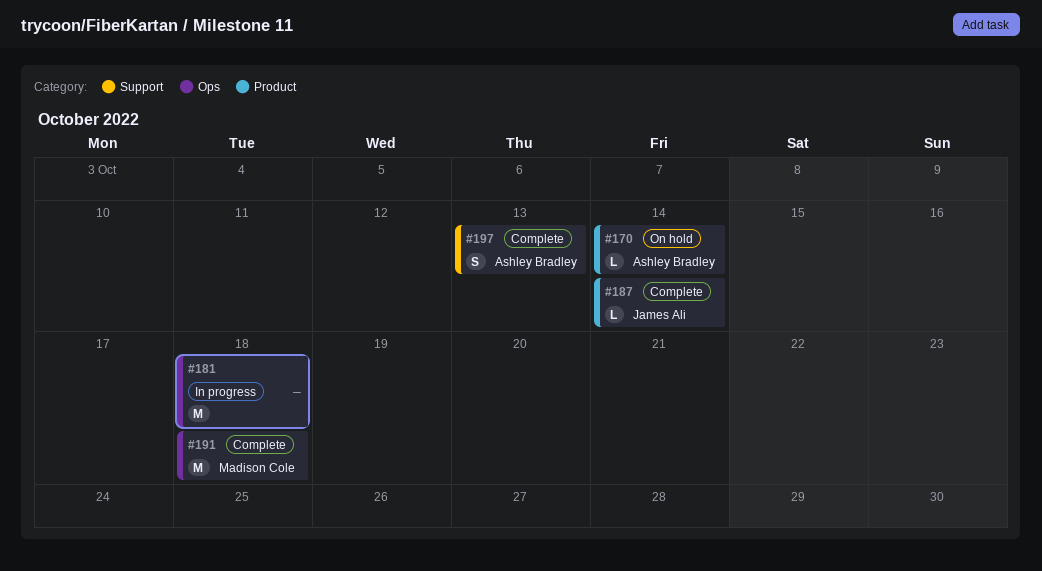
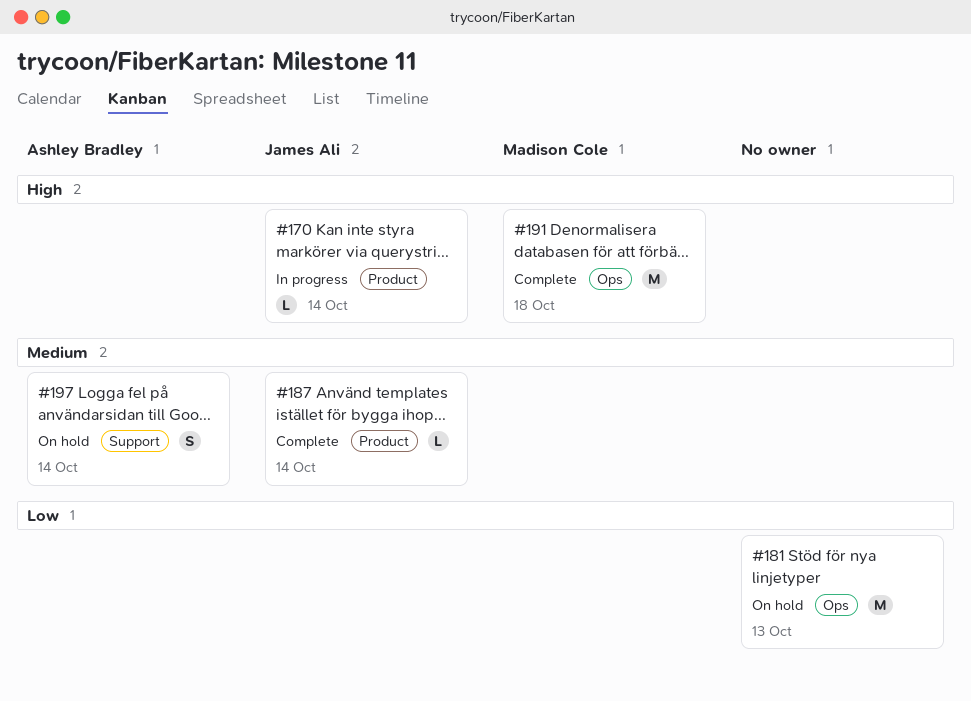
#170, status: On hold -> In progress
#170, owner: Ashley Bradley -> James Ali
#181, status: In progress -> On hold
#181, due: Oct 18 -> Oct 13
#197, status: Complete -> On hold
#197, due: Oct 13 -> Oct 14

